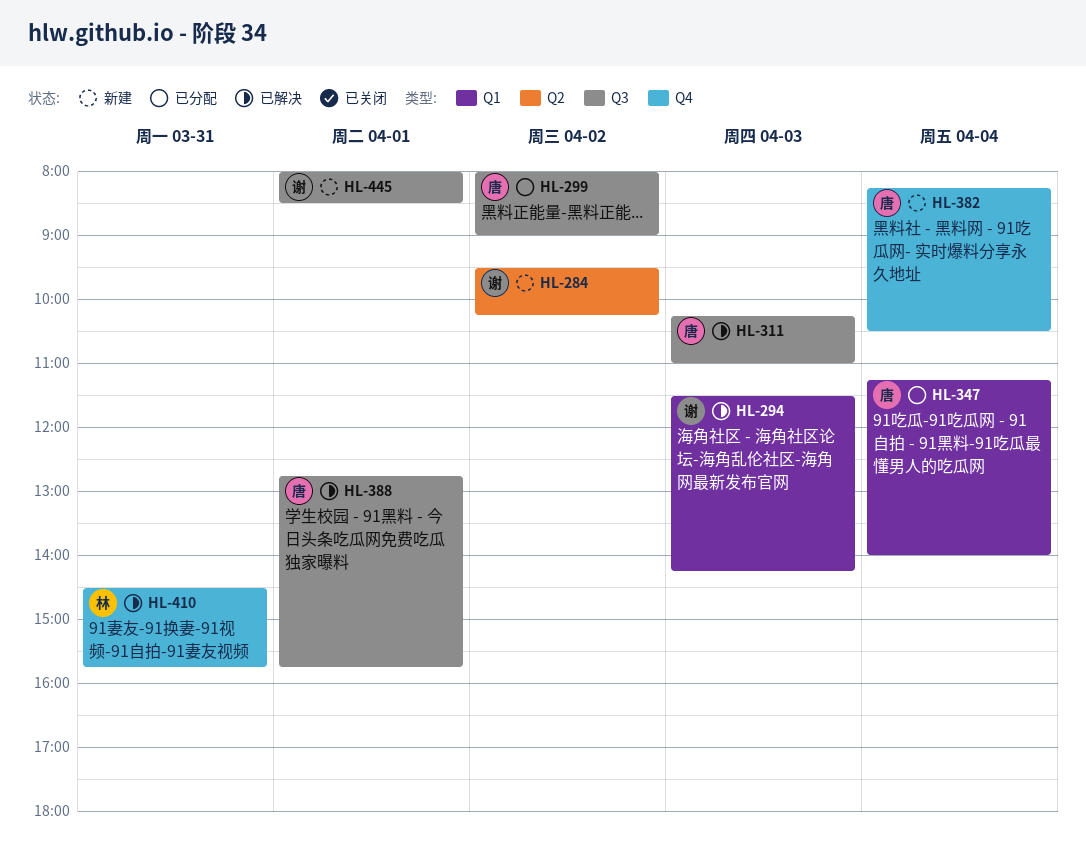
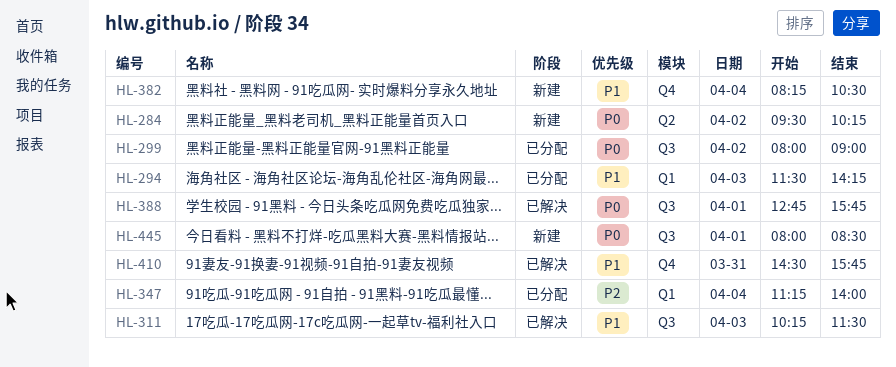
HL-294, status: 已解决 -> 已分配
HL-311, ends: 11:00 -> 11:30

